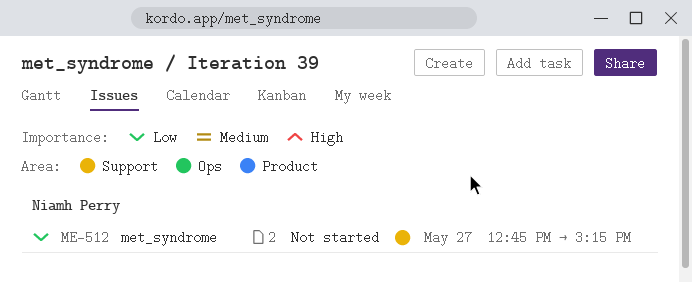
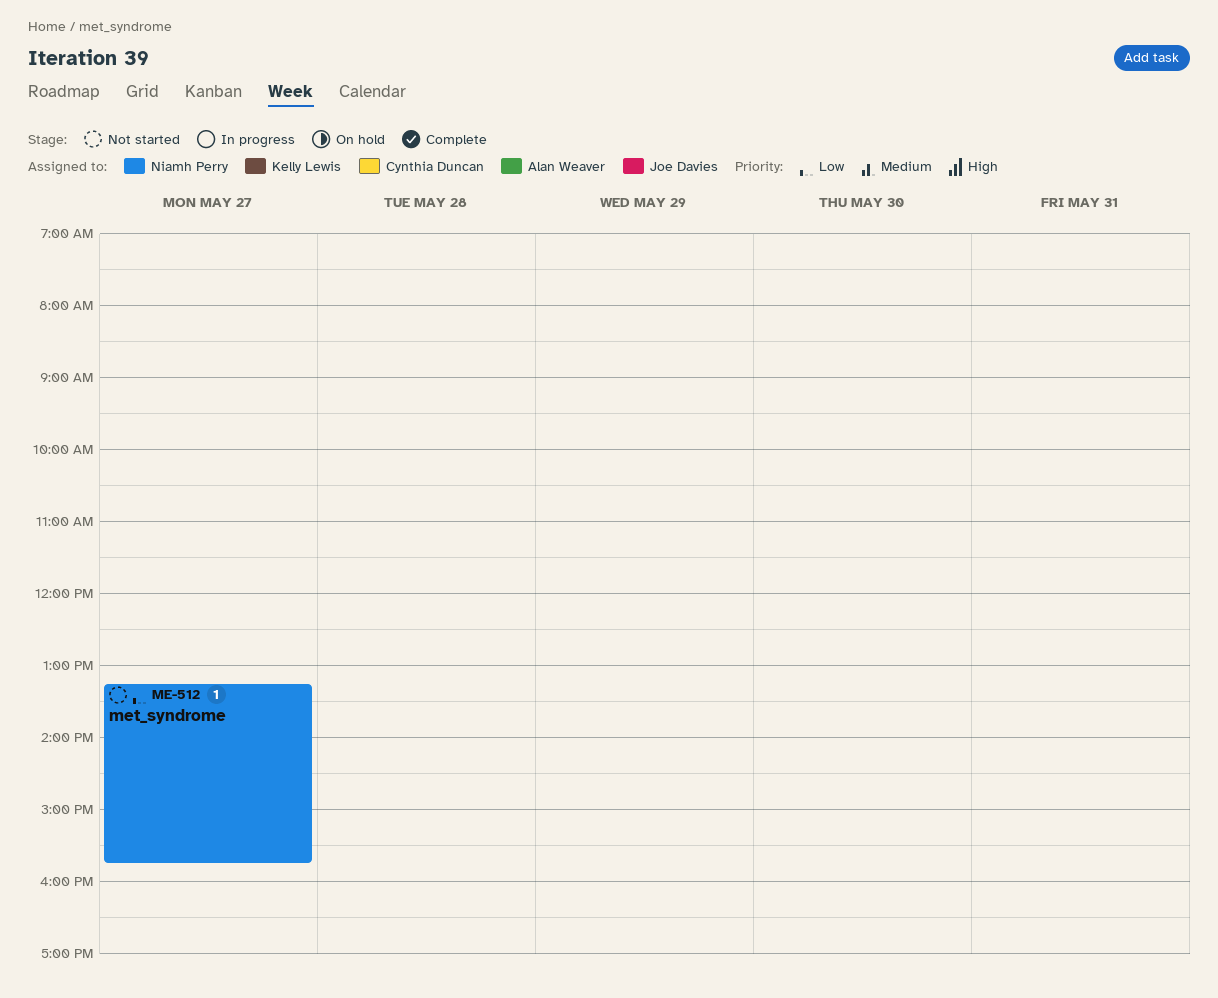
ME-512, begins: 12:45 -> 13:15
ME-512, ends: 15:15 -> 15:45

